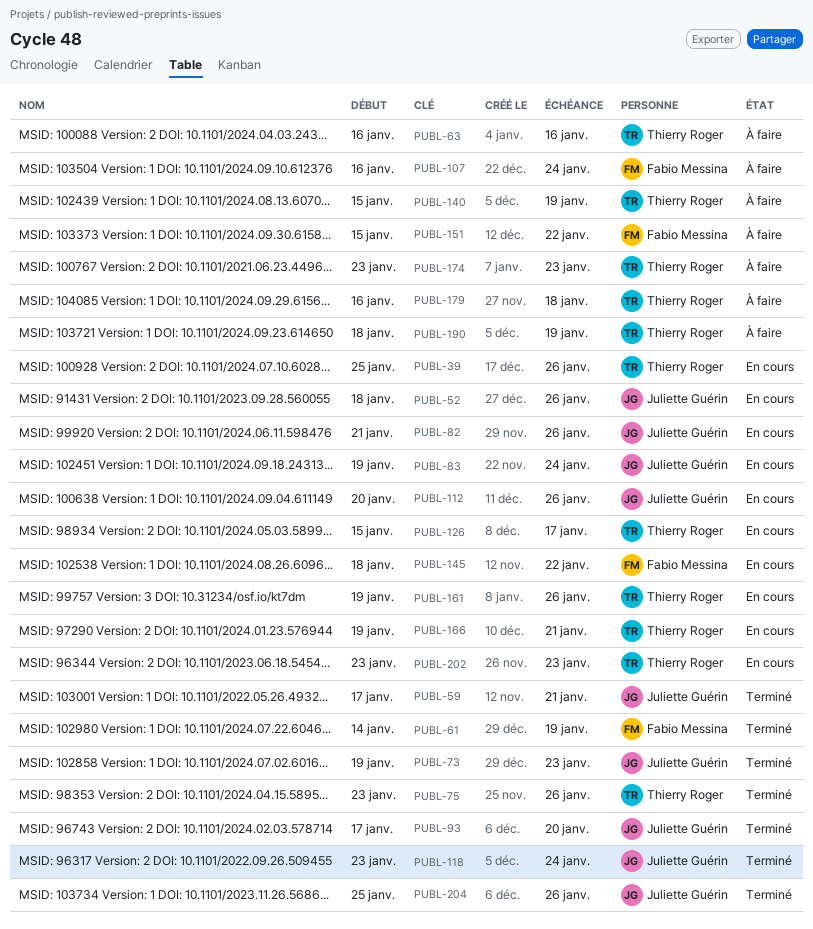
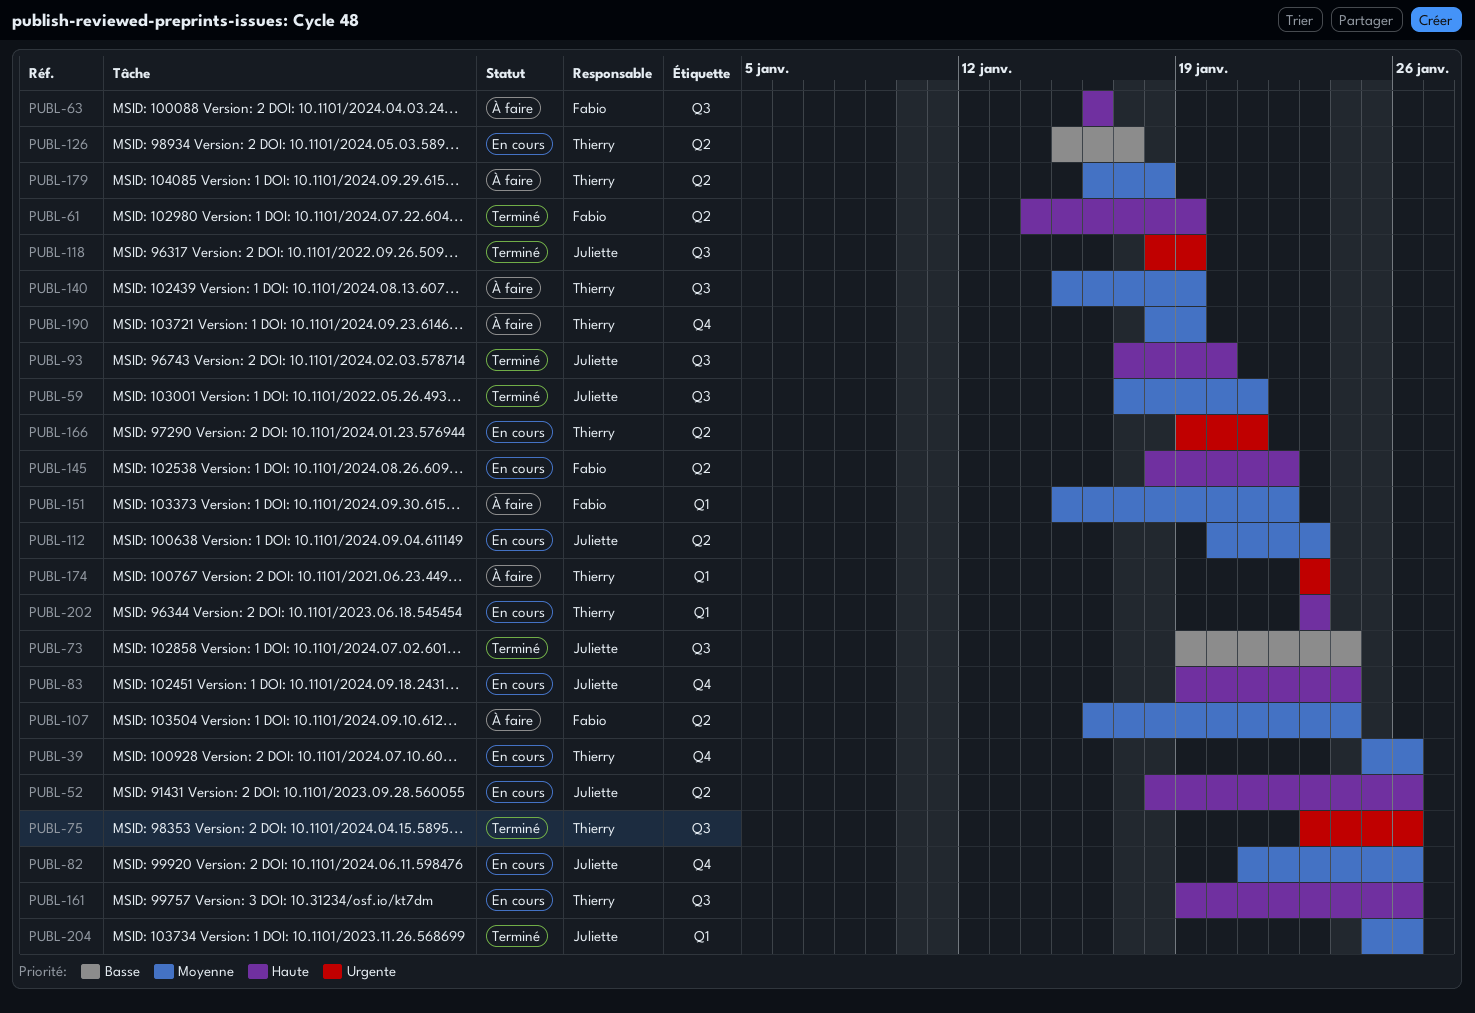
PUBL-63, owner: Thierry Roger -> Fabio Messina
PUBL-73, due: Jan 23 -> Jan 24
PUBL-112, due: Jan 26 -> Jan 23
PUBL-118, start: Jan 23 -> Jan 18
PUBL-118, due: Jan 24 -> Jan 19

